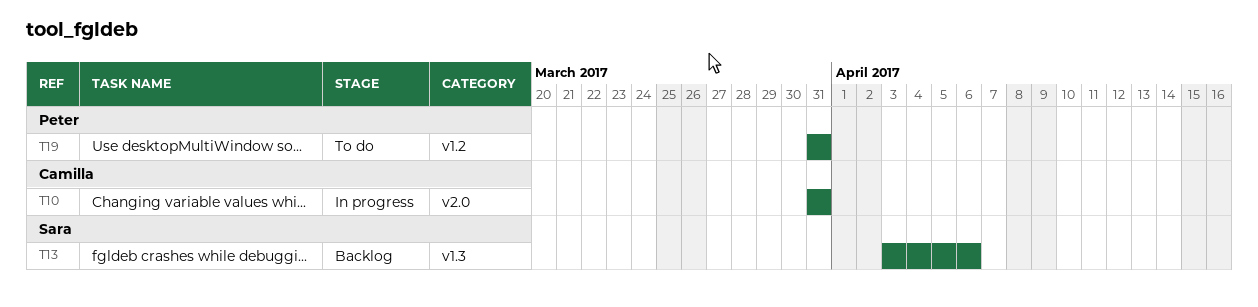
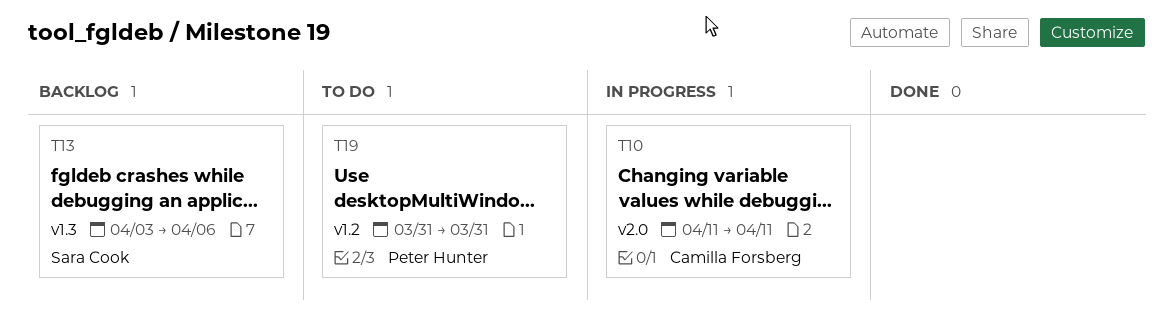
T10, start: Mar 31 -> Apr 11
T10, due: Mar 31 -> Apr 11

